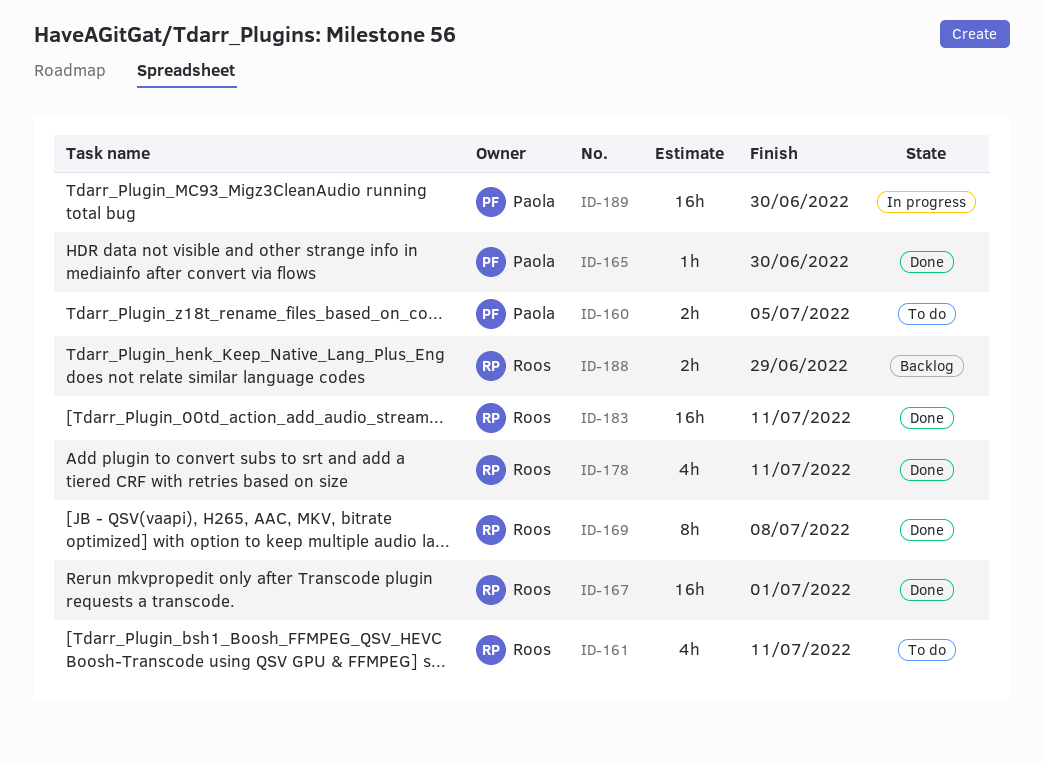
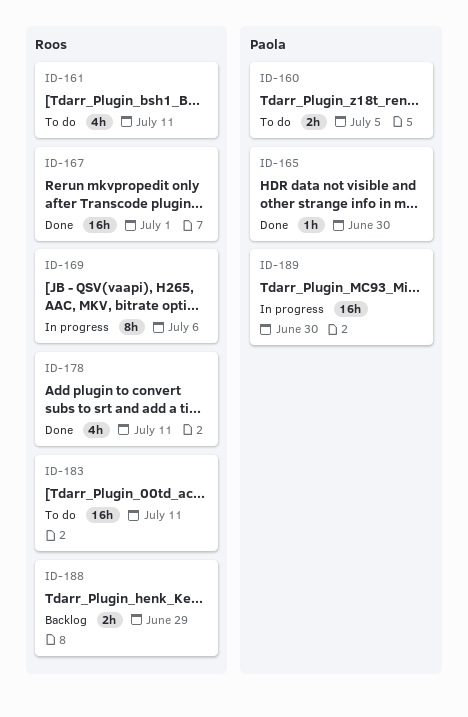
ID-169, status: Done -> In progress
ID-169, due: Jul 8 -> Jul 6
ID-183, status: Done -> To do

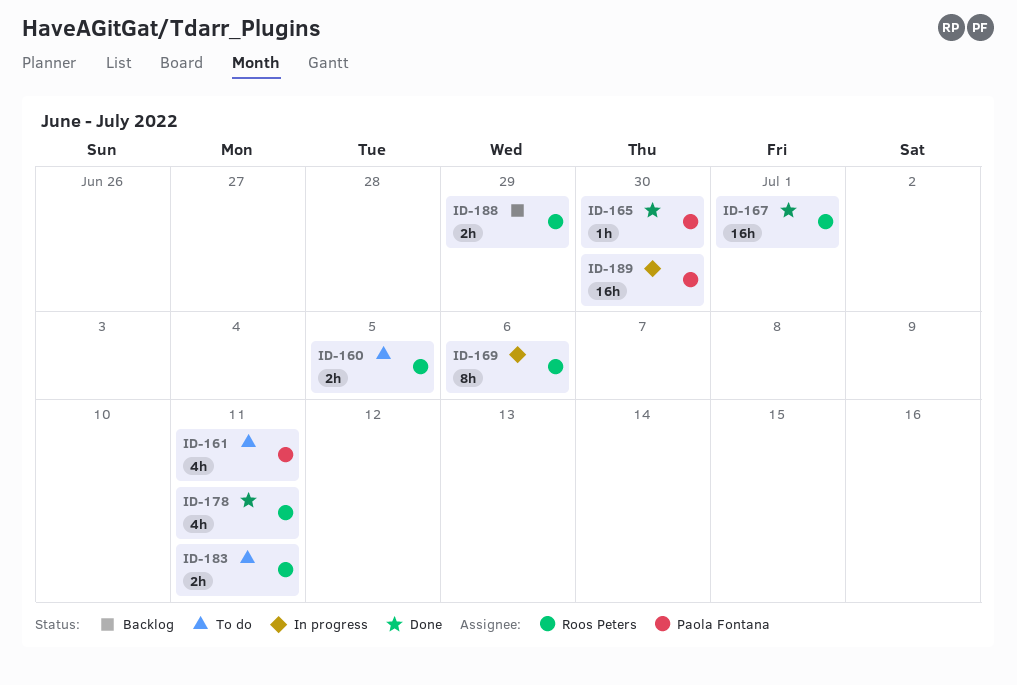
ID-160, owner: Paola Fontana -> Roos Peters
ID-161, owner: Roos Peters -> Paola Fontana
ID-183, estimate: 16h -> 2h

